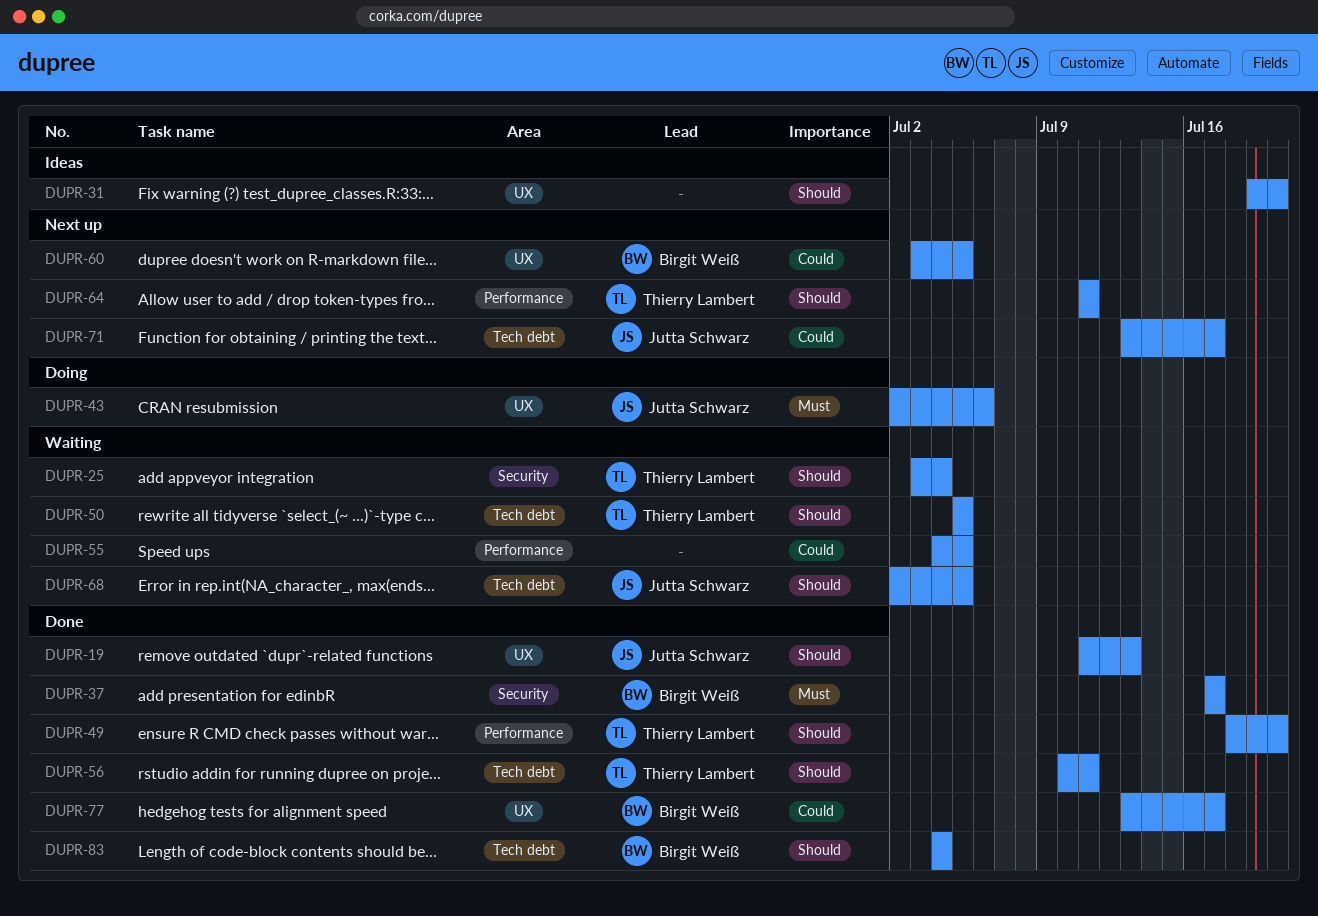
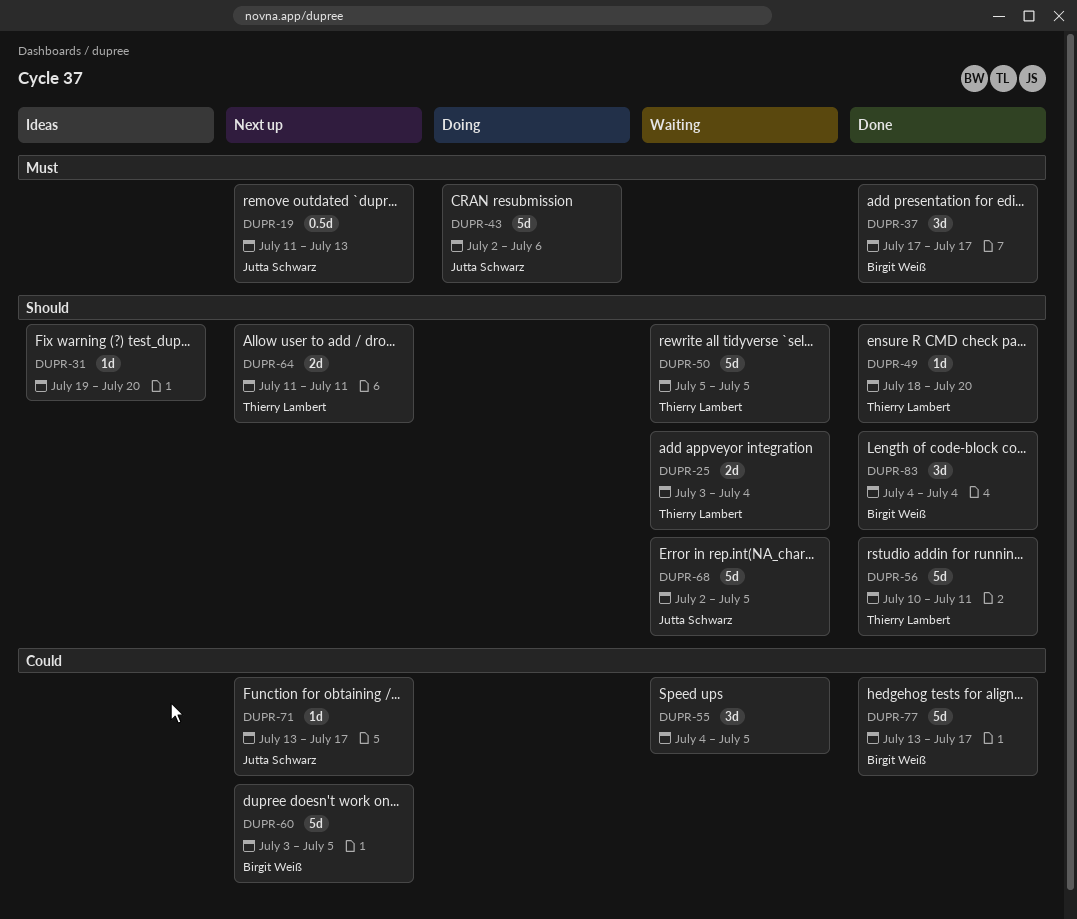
DUPR-19, status: Done -> Next up
DUPR-19, priority: Should -> Must

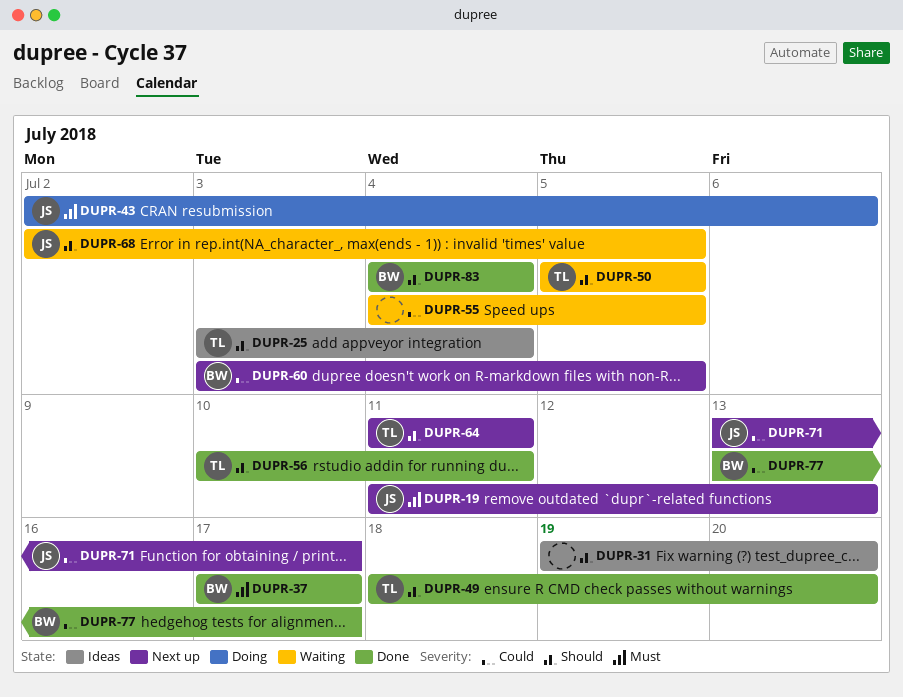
DUPR-25, status: Waiting -> Ideas

